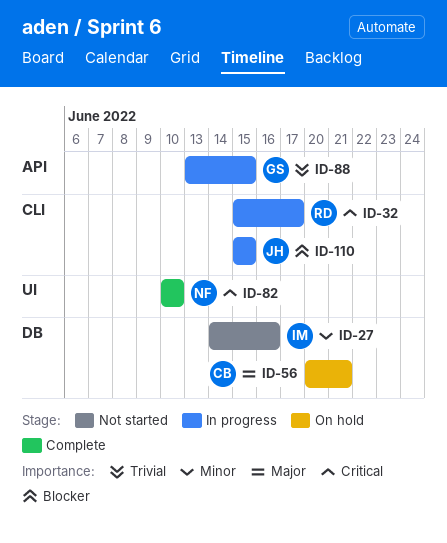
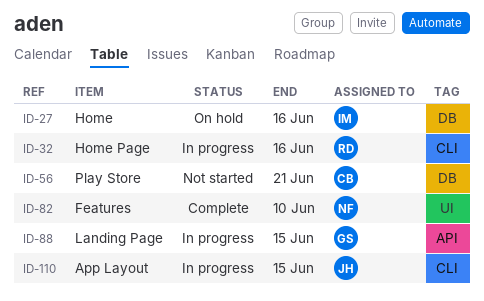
ID-27, status: Not started -> On hold
ID-32, due: Jun 17 -> Jun 16
ID-56, status: On hold -> Not started

